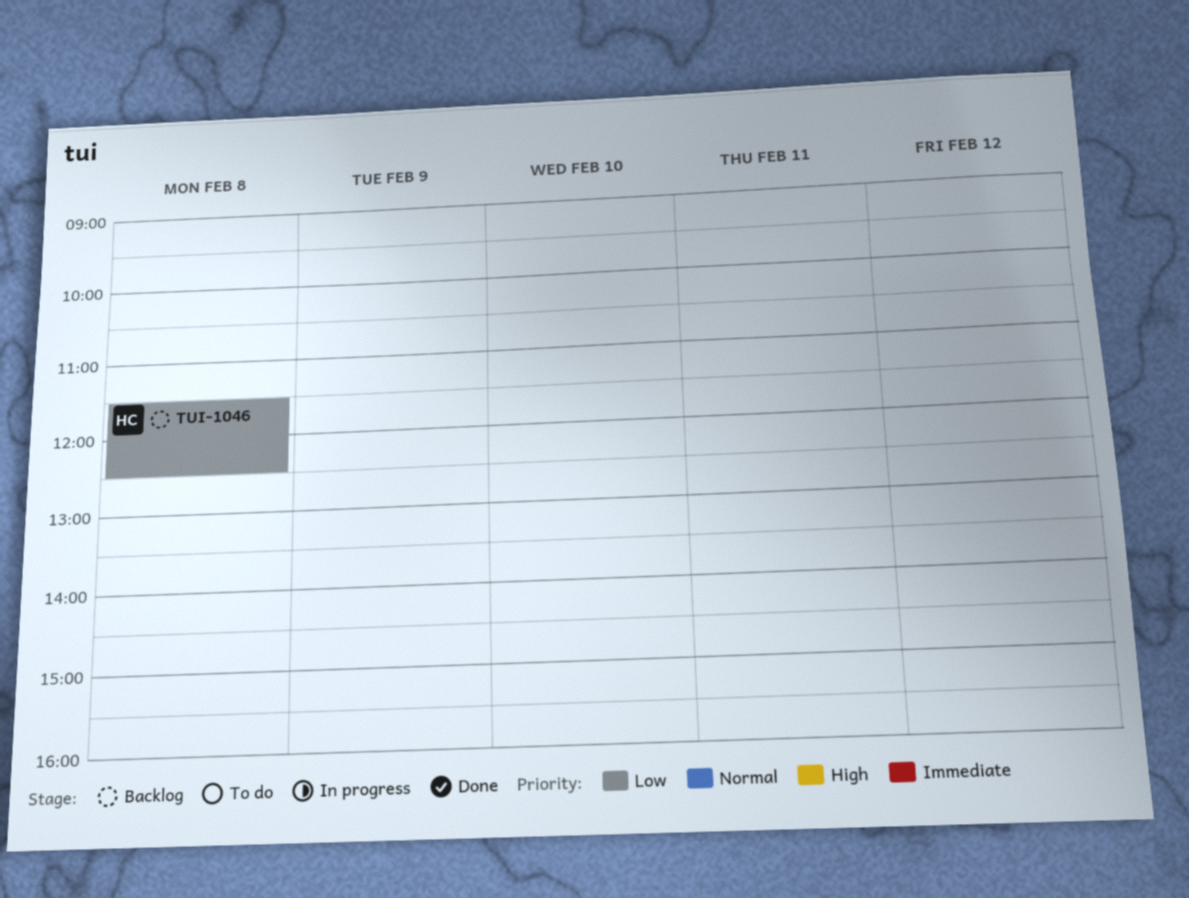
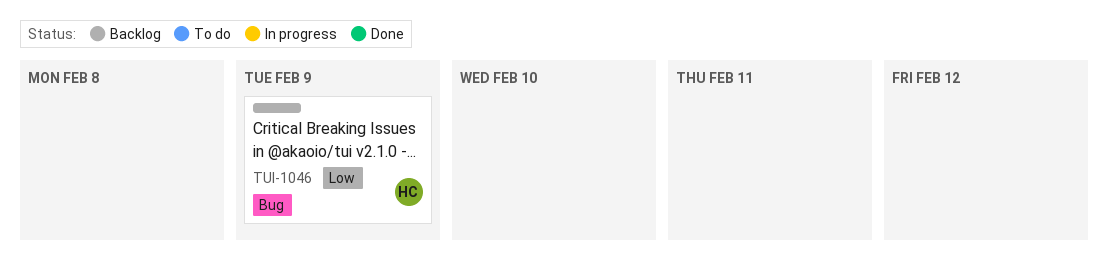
TUI-1046, day: Feb 8 -> Feb 9

